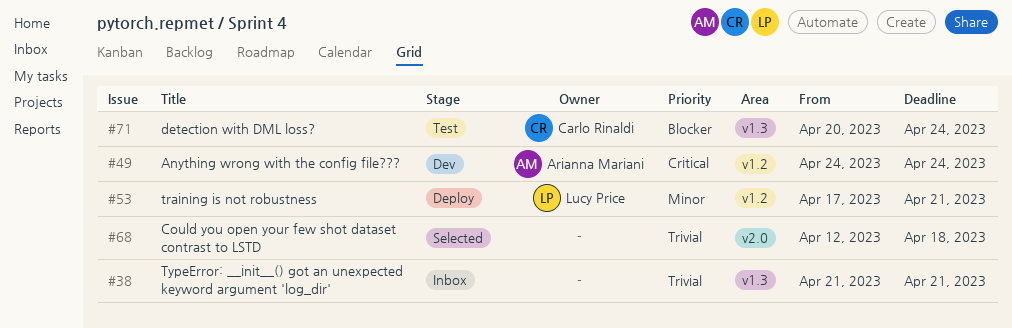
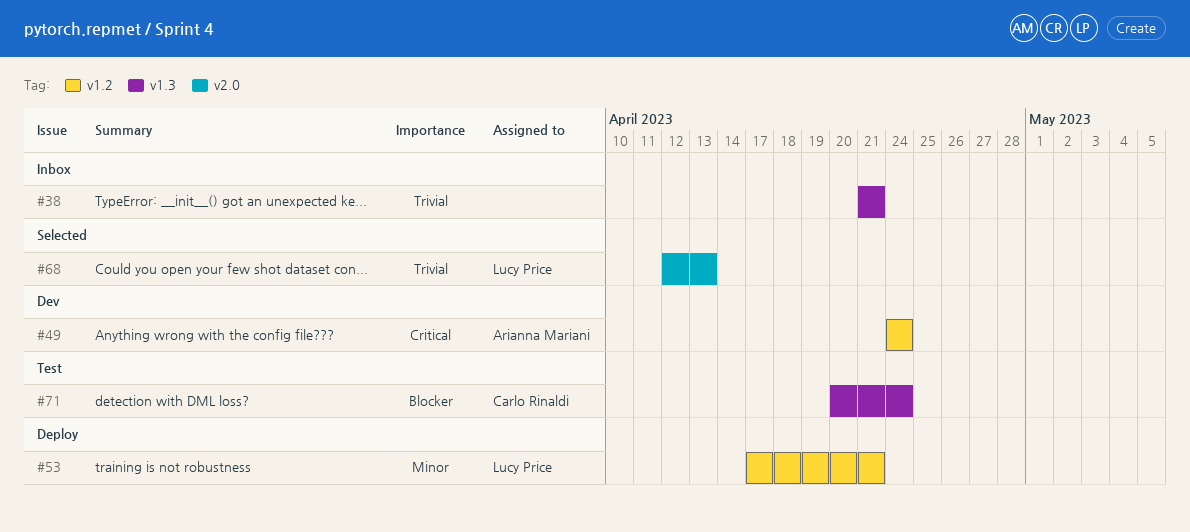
#68, owner: none -> Lucy Price
#68, due: Apr 18 -> Apr 13

